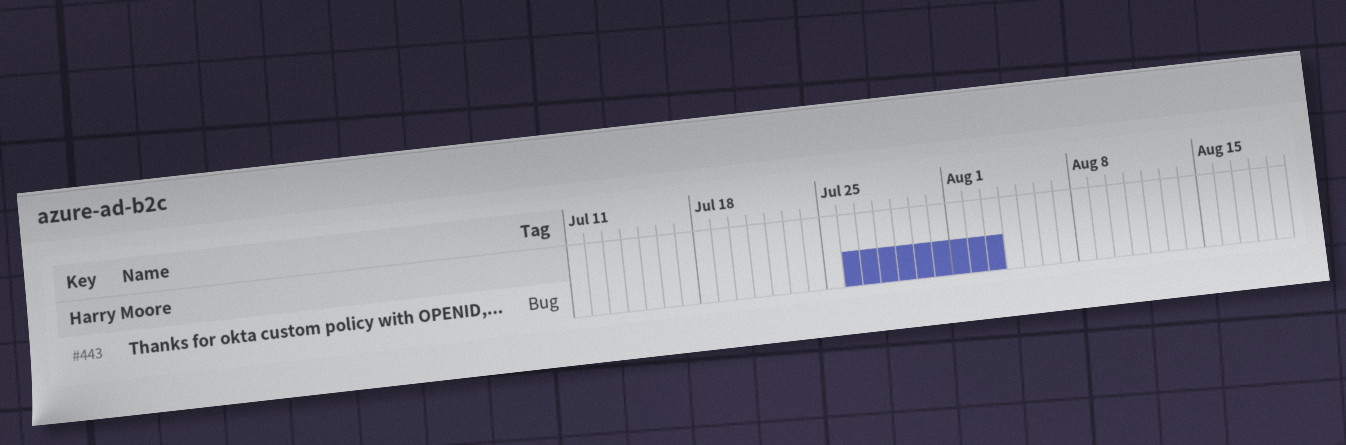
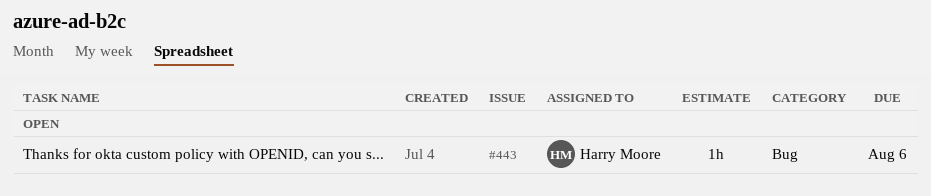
#443, due: Aug 3 -> Aug 6

